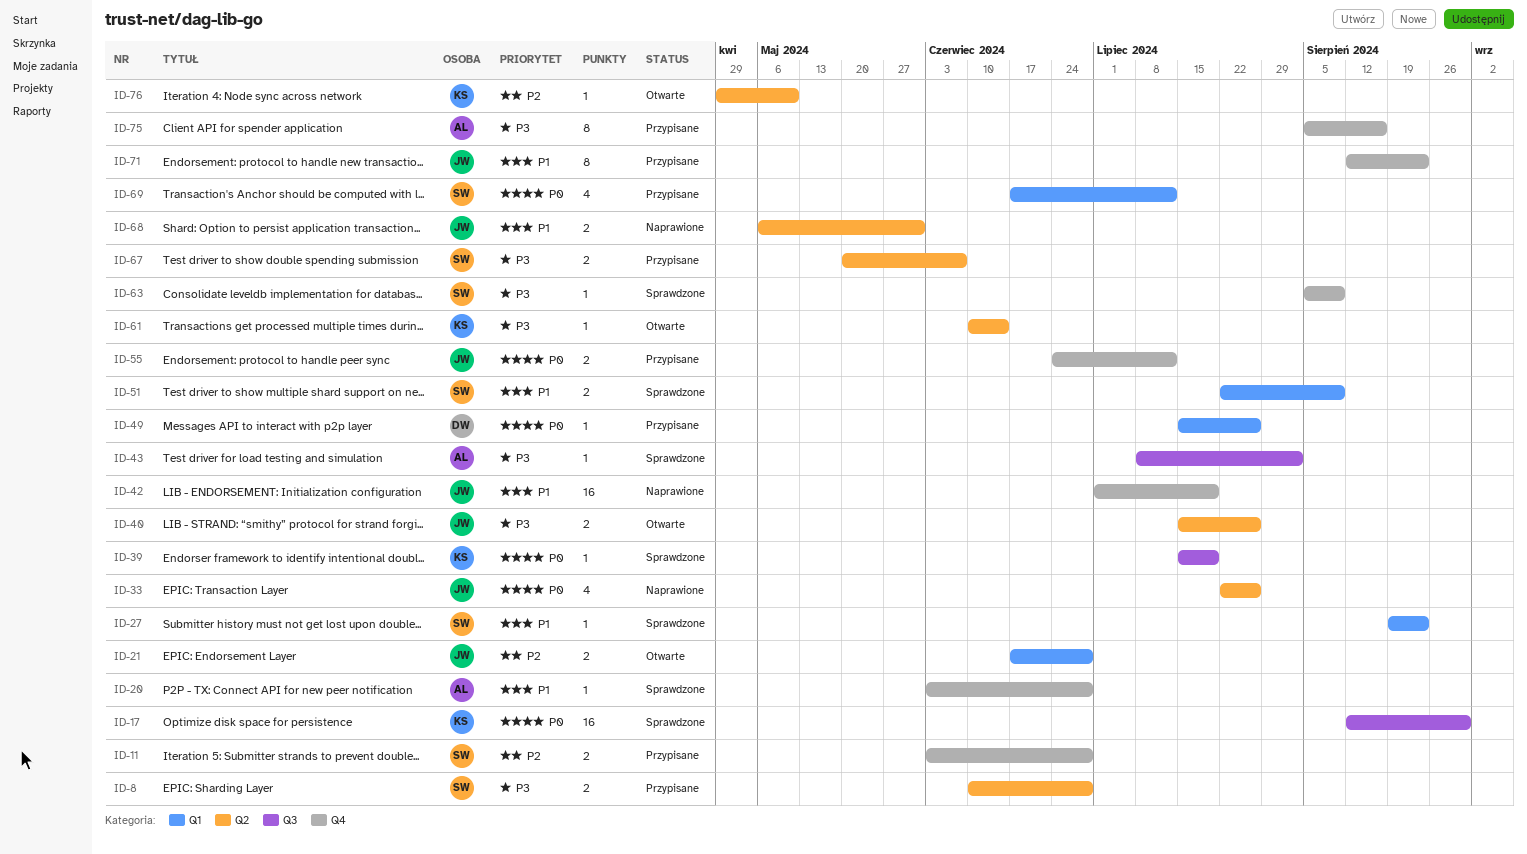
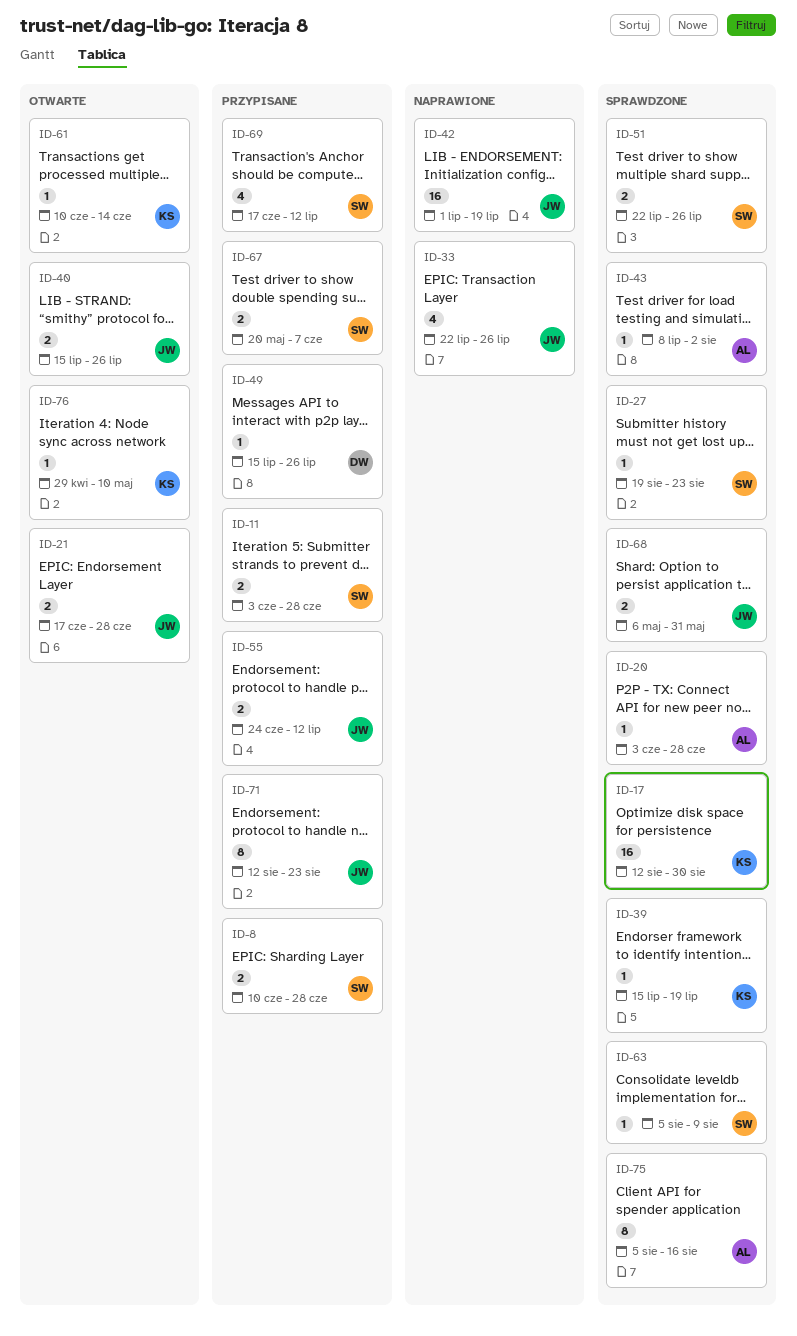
ID-51, due: Aug 9 -> Jul 26
ID-68, status: Naprawione -> Sprawdzone
ID-75, status: Przypisane -> Sprawdzone

